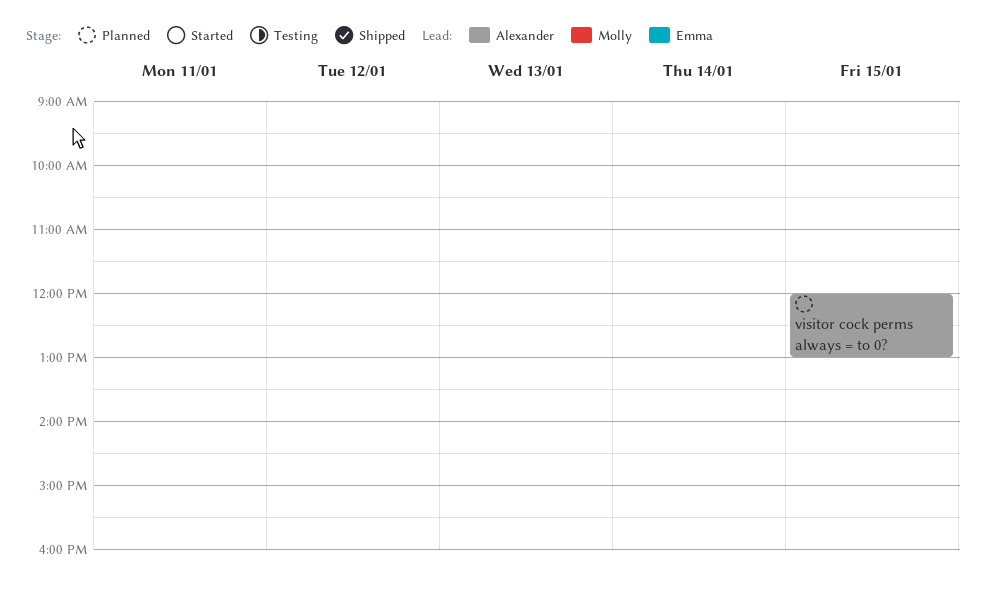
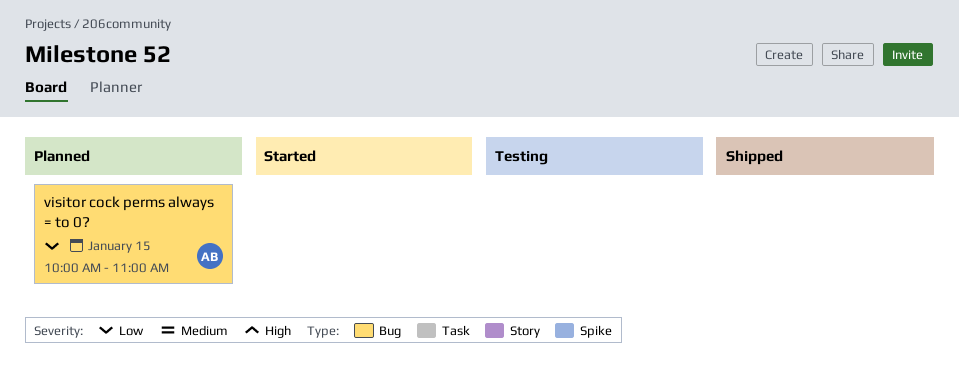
visitor cock perms always = to 0?, begins: 12:00 -> 10:00
visitor cock perms always = to 0?, ends: 13:00 -> 11:00

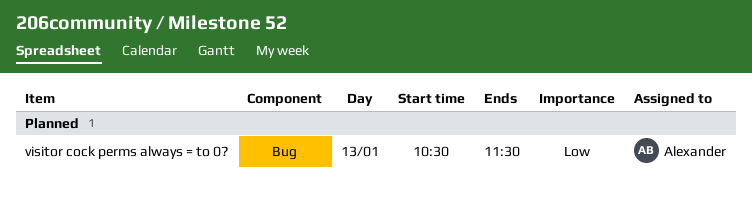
visitor cock perms always = to 0?, day: Jan 15 -> Jan 13
visitor cock perms always = to 0?, begins: 10:00 -> 10:30
visitor cock perms always = to 0?, ends: 11:00 -> 11:30

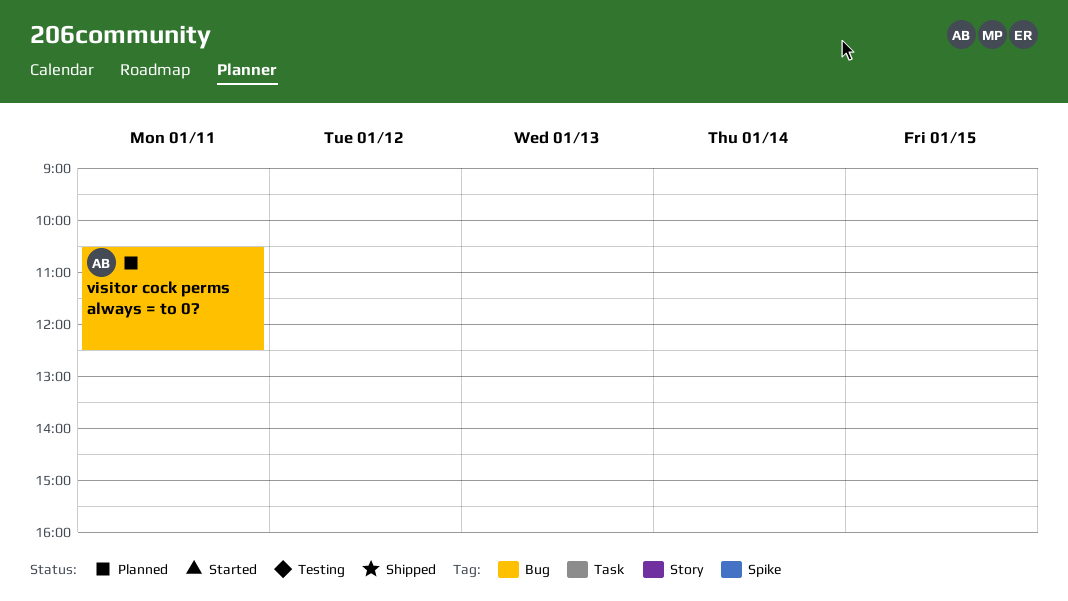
visitor cock perms always = to 0?, day: Jan 13 -> Jan 11
visitor cock perms always = to 0?, ends: 11:30 -> 12:30

